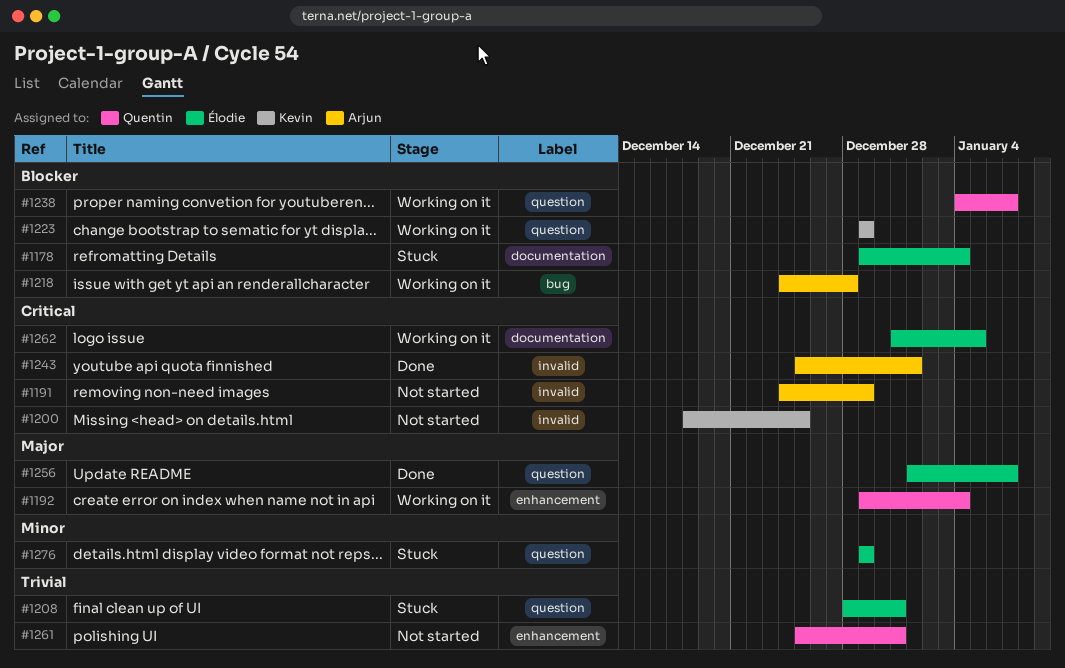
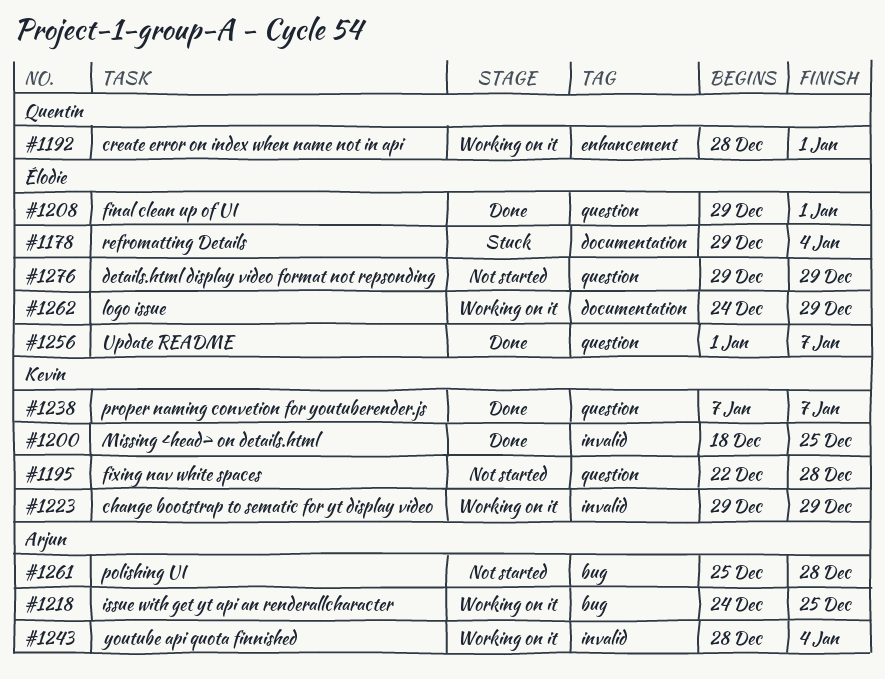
#1191: present -> none
#1192, start: Dec 29 -> Dec 28
#1192, due: Jan 4 -> Jan 1
#1195: none -> present
#1200, status: Not started -> Done
#1208, status: Stuck -> Done
#1208, start: Dec 28 -> Dec 29
#1208, due: Dec 31 -> Jan 1
#1218, due: Dec 28 -> Dec 25
#1223, label: question -> invalid
#1238, status: Working on it -> Done
#1238, owner: Quentin -> Kevin
#1238, start: Jan 4 -> Jan 7
#1243, status: Done -> Working on it
#1243, start: Dec 25 -> Dec 28
#1243, due: Jan 1 -> Jan 4
#1261, owner: Quentin -> Arjun
#1261, label: enhancement -> bug
#1261, due: Dec 31 -> Dec 28
#1262, start: Dec 31 -> Dec 24
#1262, due: Jan 5 -> Dec 29
#1276, status: Stuck -> Not started

